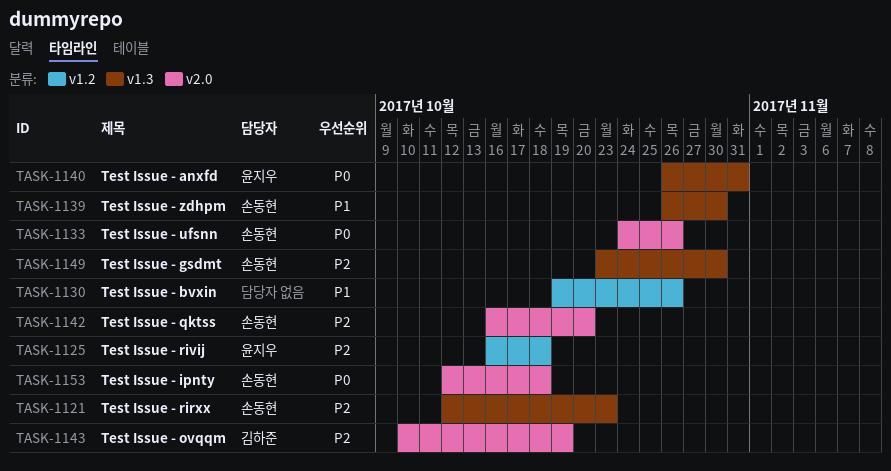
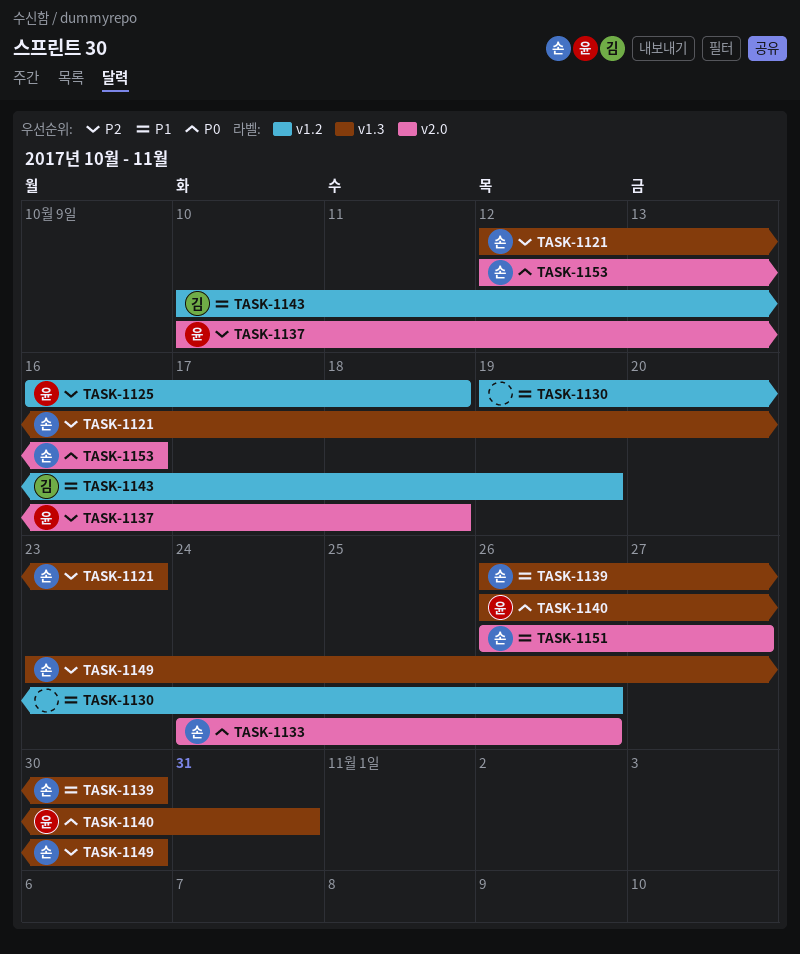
TASK-1137: none -> present
TASK-1142: present -> none
TASK-1143, priority: P2 -> P1
TASK-1143, label: v2.0 -> v1.2
TASK-1151: none -> present
TASK-1153, due: Oct 18 -> Oct 16

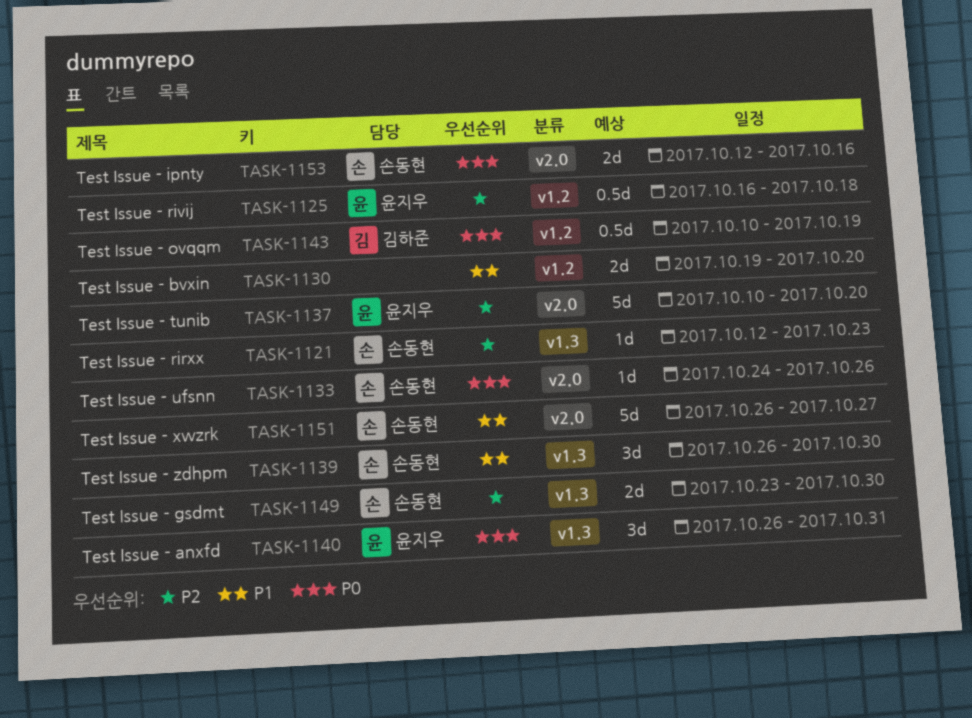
TASK-1130, due: Oct 26 -> Oct 20
TASK-1137, due: Oct 18 -> Oct 20
TASK-1143, priority: P1 -> P0

